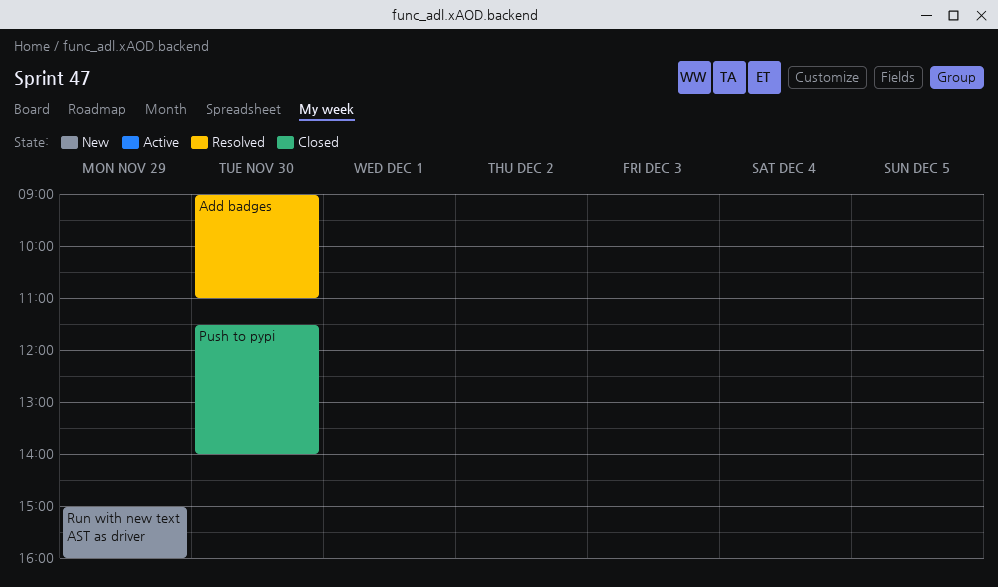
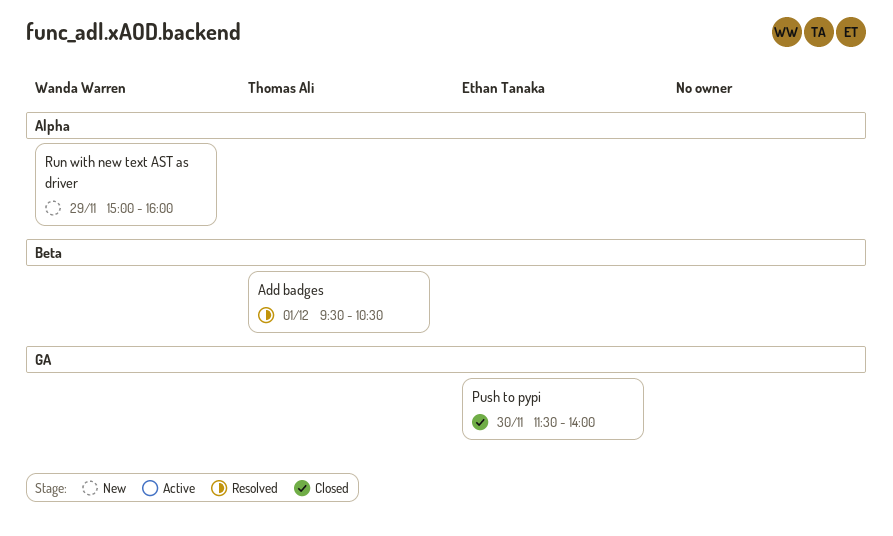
Add badges, day: Nov 30 -> Dec 1
Add badges, begins: 09:00 -> 09:30
Add badges, ends: 11:00 -> 10:30

